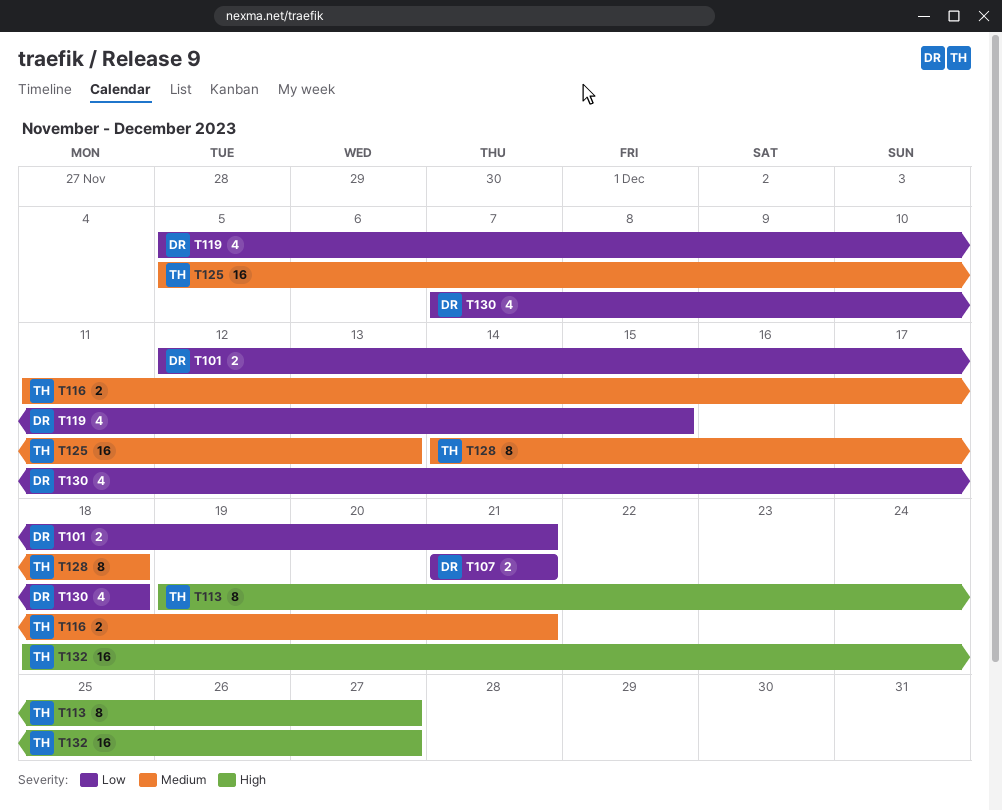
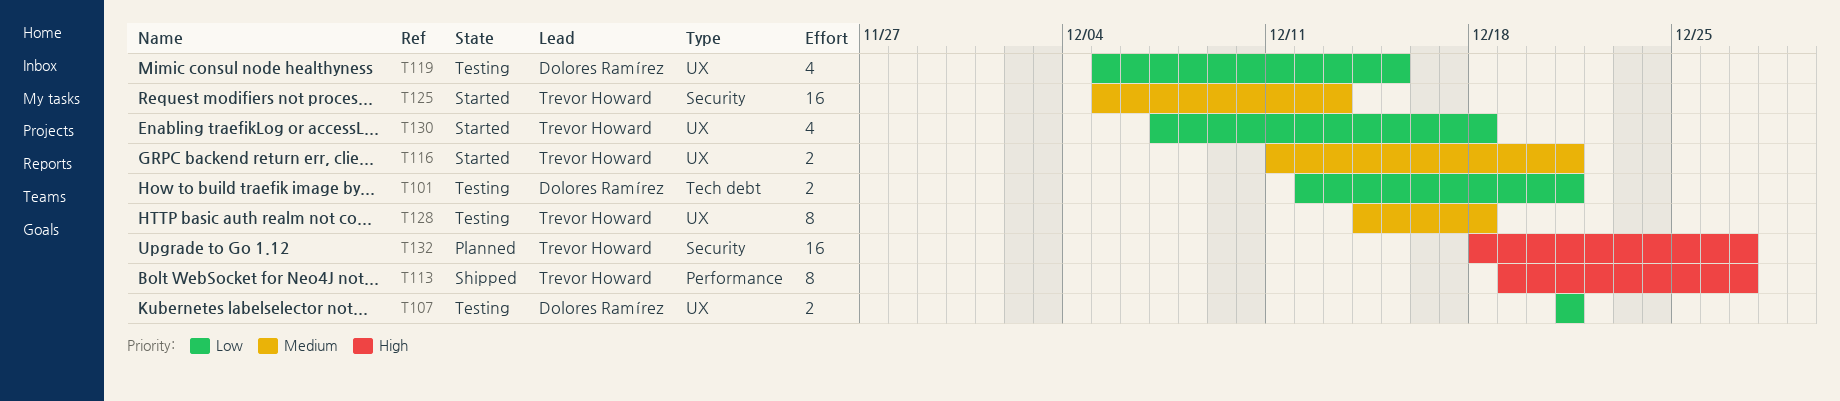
T130, owner: Dolores Ramírez -> Trevor Howard

